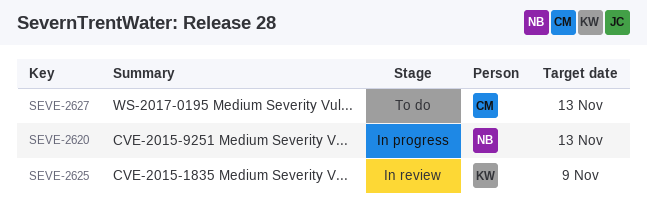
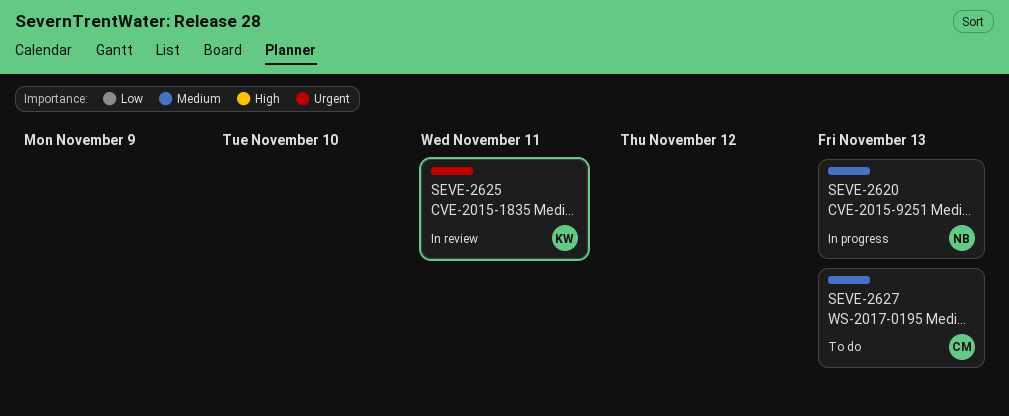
SEVE-2625, due: Nov 9 -> Nov 11

